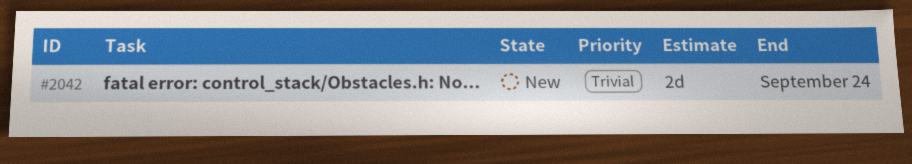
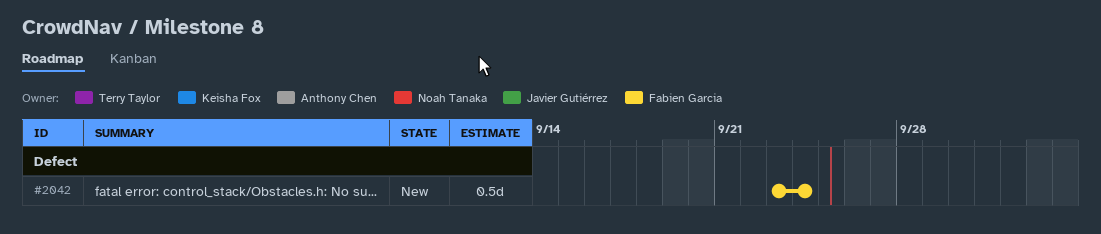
#2042, estimate: 2d -> 0.5d

